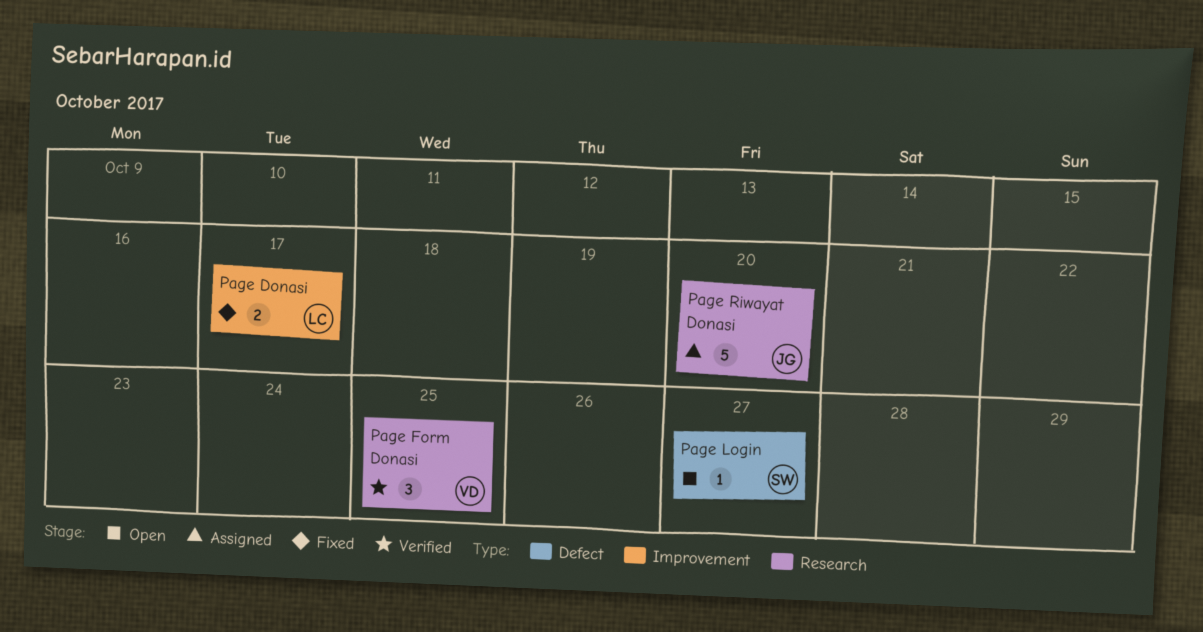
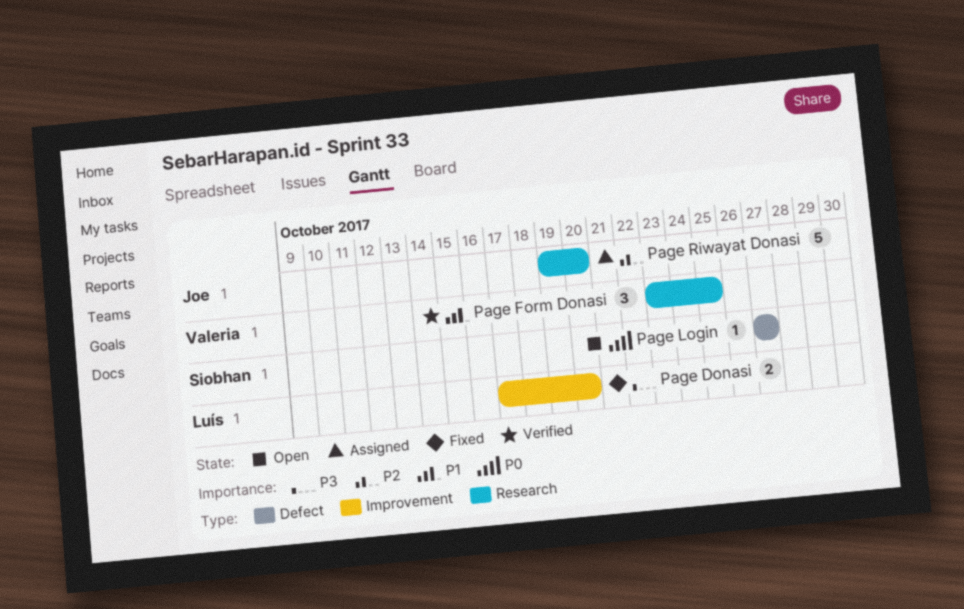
Page Donasi, due: Oct 17 -> Oct 20

